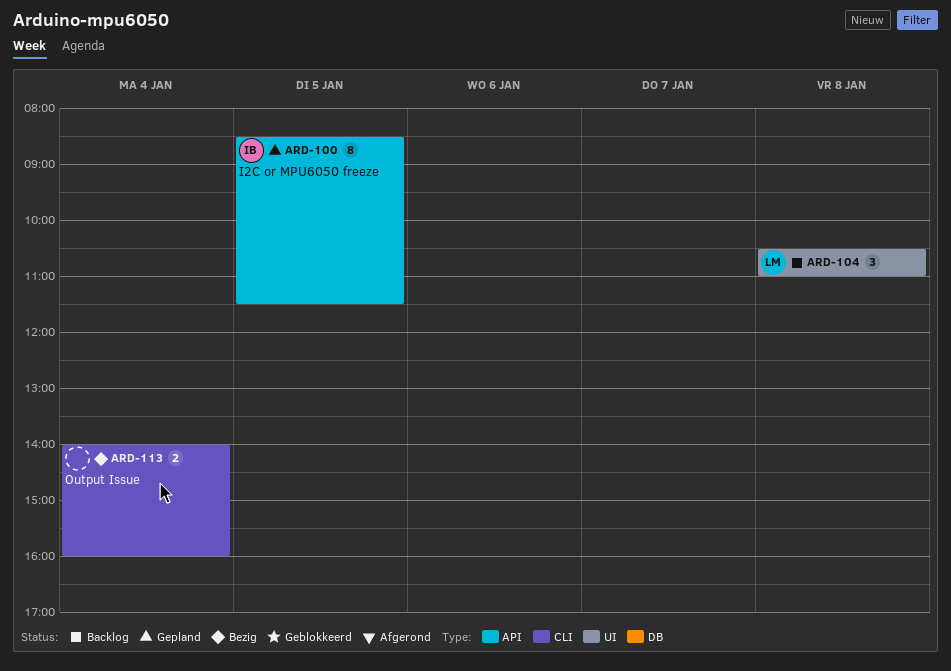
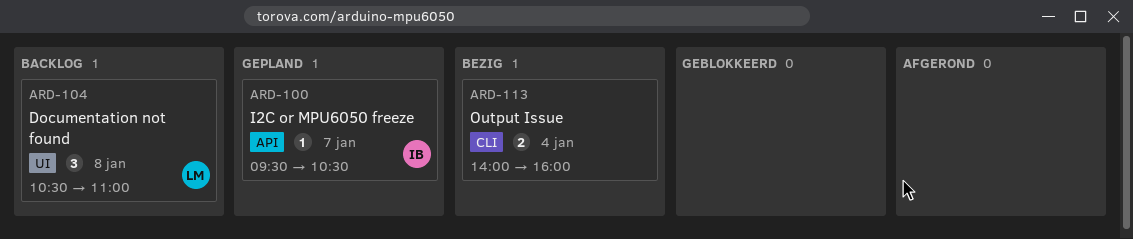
ARD-100, estimate: 8 -> 1
ARD-100, day: Jan 5 -> Jan 7
ARD-100, begins: 08:30 -> 09:30
ARD-100, ends: 11:30 -> 10:30

